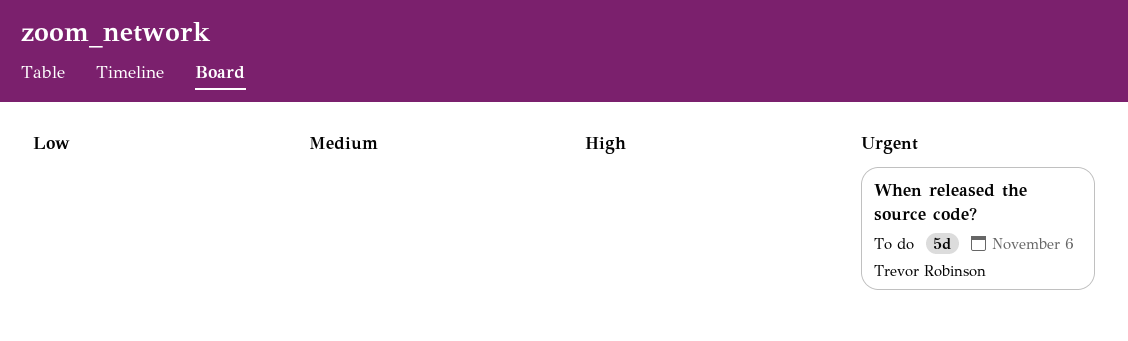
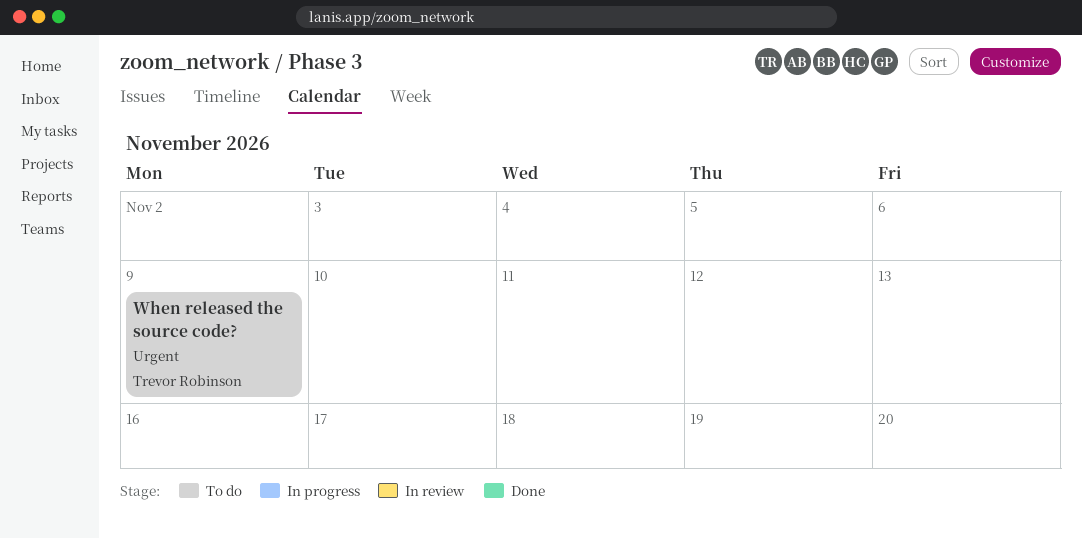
When released the source code?, due: Nov 6 -> Nov 9

